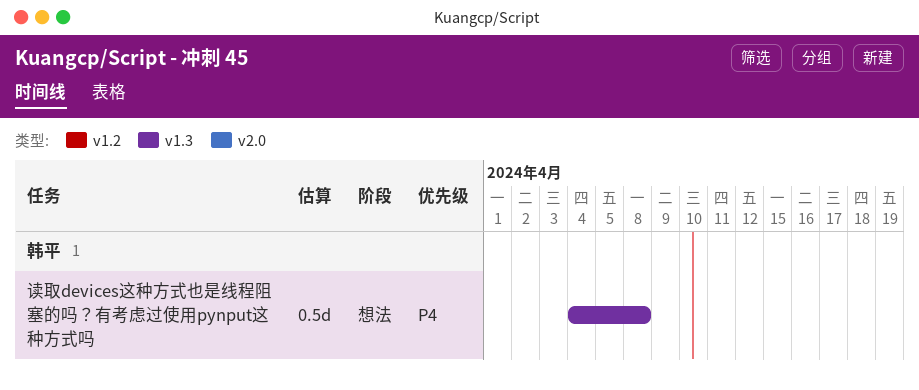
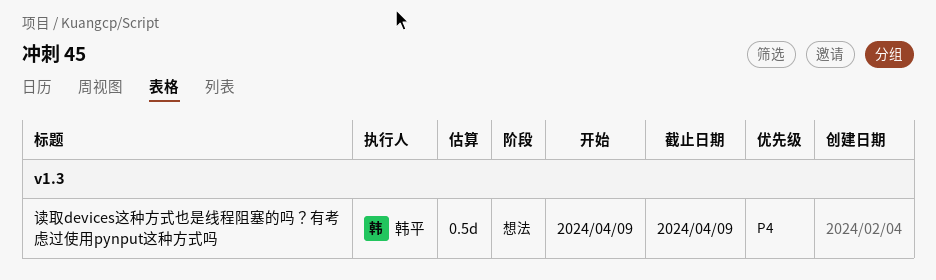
读取devices这种方式也是线程阻塞的吗？有考虑过使用pynput这种方式吗, start: Apr 4 -> Apr 9
读取devices这种方式也是线程阻塞的吗？有考虑过使用pynput这种方式吗, due: Apr 8 -> Apr 9

